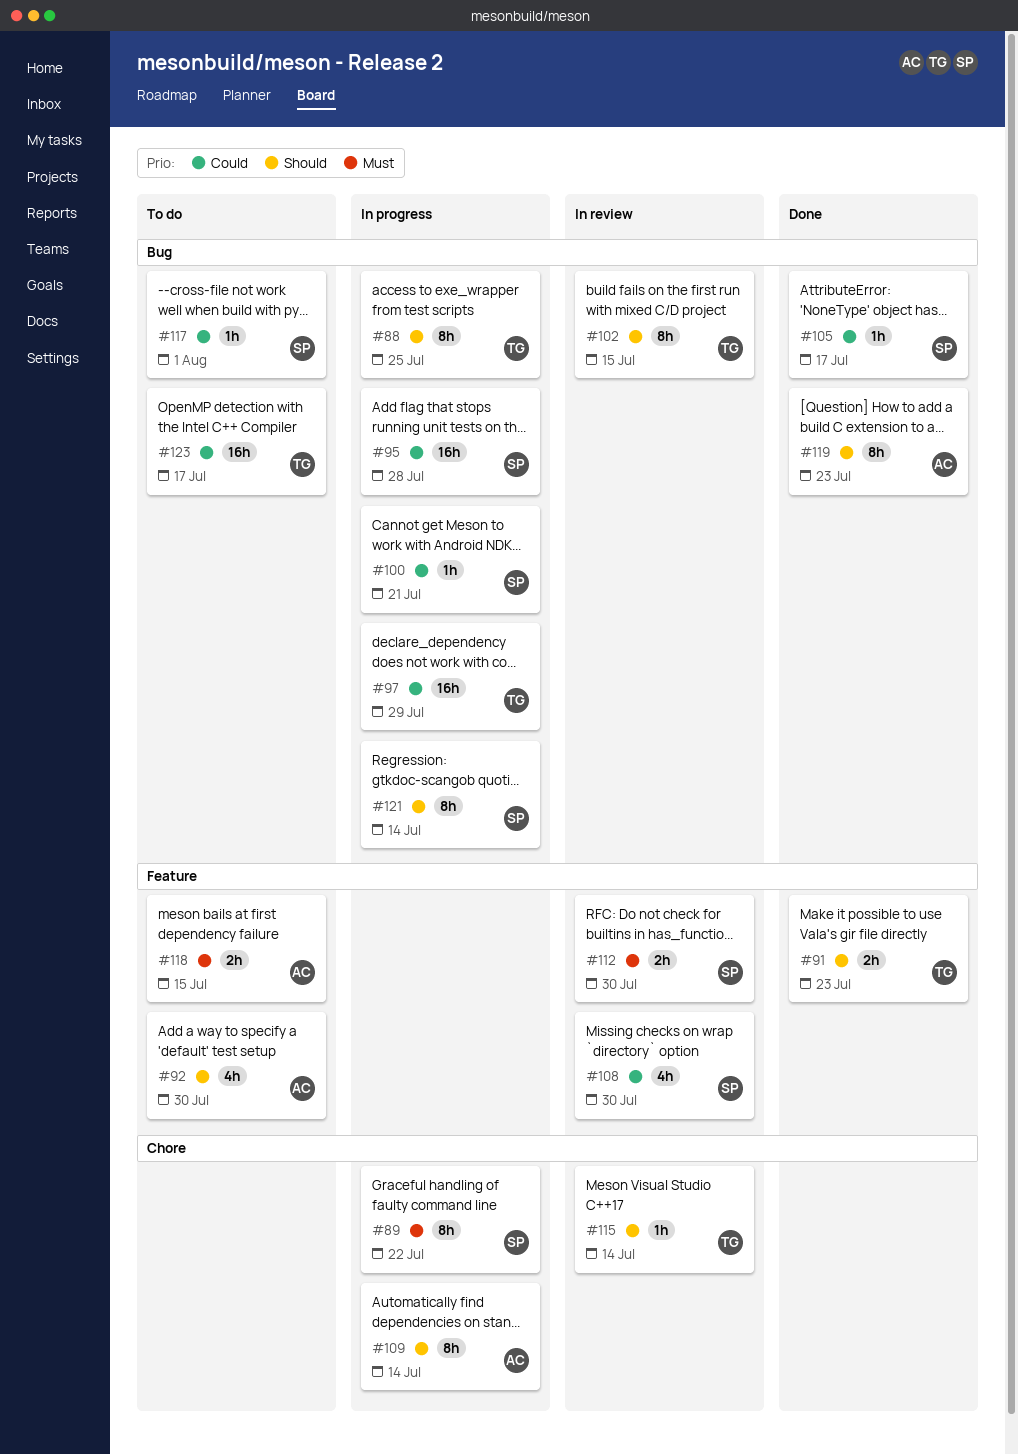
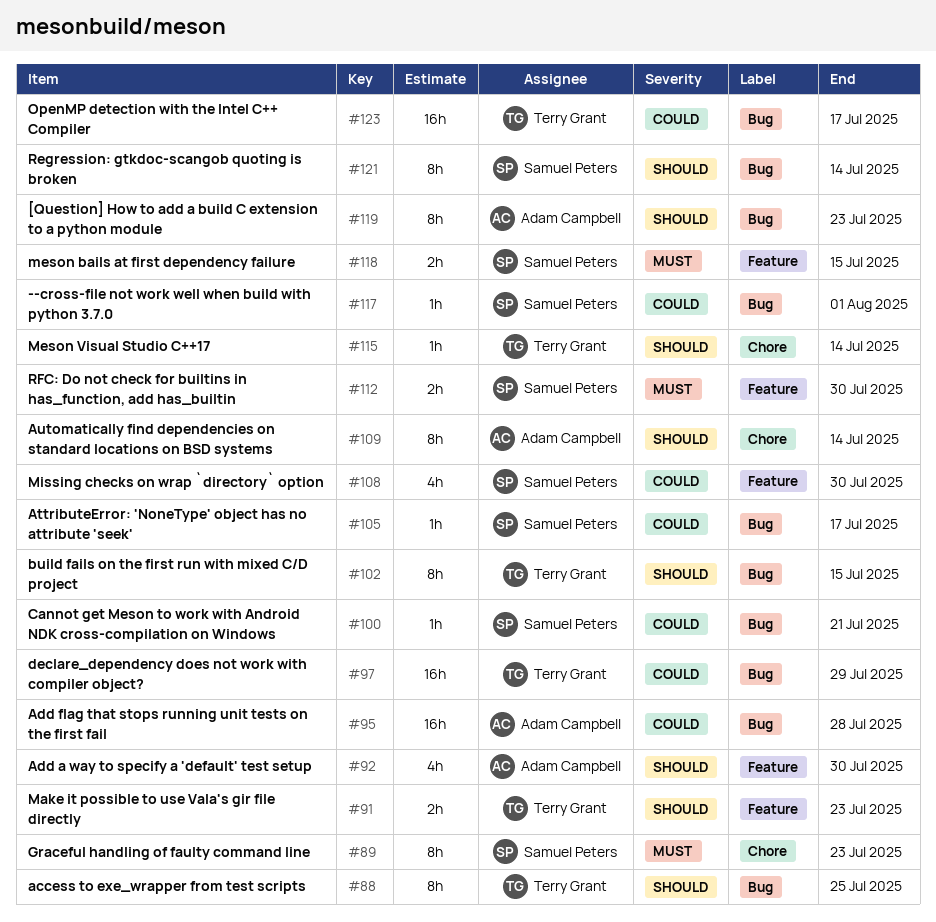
#89, due: Jul 22 -> Jul 23
#95, owner: Samuel Peters -> Adam Campbell
#118, owner: Adam Campbell -> Samuel Peters

